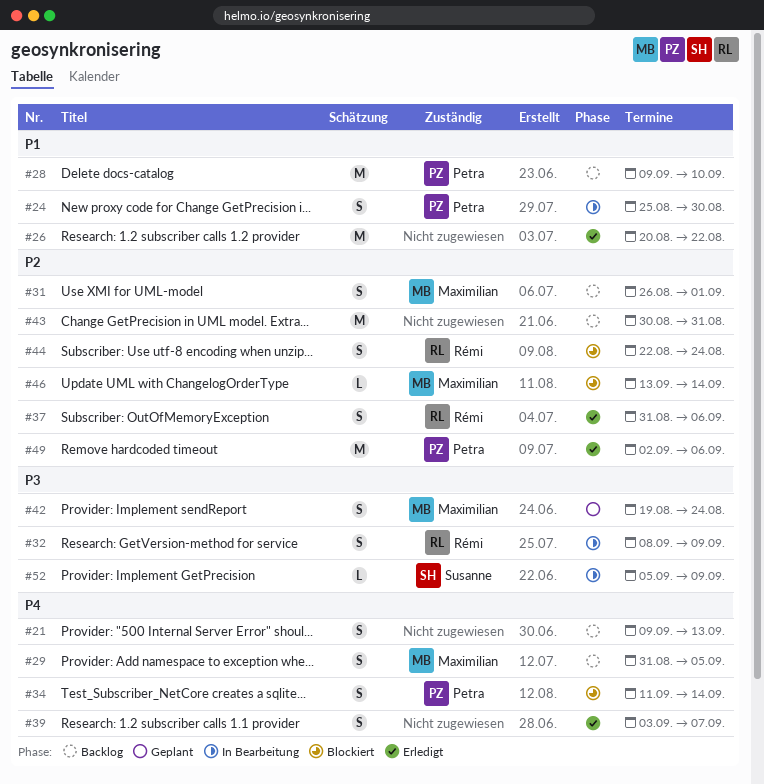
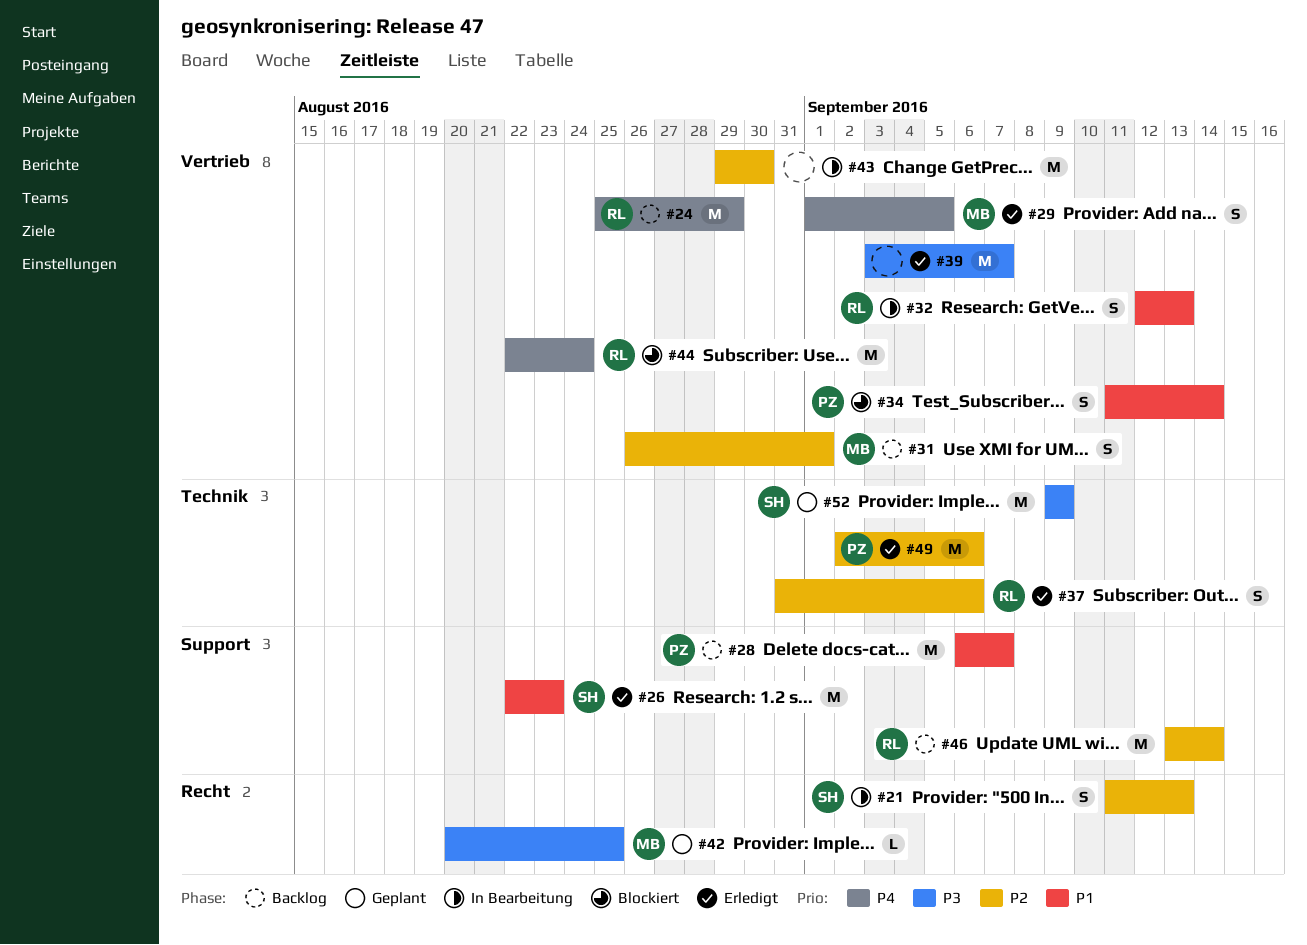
#21, status: Backlog -> In Bearbeitung
#21, owner: none -> Susanne
#21, priority: P4 -> P2
#21, start: Sep 9 -> Sep 11
#24, status: In Bearbeitung -> Backlog
#24, owner: Petra -> Rémi
#24, priority: P1 -> P4
#24, estimate: S -> M
#24, due: Aug 30 -> Aug 29
#26, owner: none -> Susanne
#26, start: Aug 20 -> Aug 22
#26, due: Aug 22 -> Aug 23
#28, start: Sep 9 -> Sep 6
#28, due: Sep 10 -> Sep 7
#29, status: Backlog -> Erledigt
#29, start: Aug 31 -> Sep 1
#32, priority: P3 -> P1
#32, start: Sep 8 -> Sep 12
#32, due: Sep 9 -> Sep 13
#34, priority: P4 -> P1
#39, priority: P4 -> P3
#39, estimate: S -> M
#42, estimate: S -> L
#42, start: Aug 19 -> Aug 20
#42, due: Aug 24 -> Aug 25
#43, status: Backlog -> In Bearbeitung
#43, start: Aug 30 -> Aug 29
#43, due: Aug 31 -> Aug 30
#44, priority: P2 -> P4
#44, estimate: S -> M
#46, status: Blockiert -> Backlog
#46, owner: Maximilian -> Rémi
#46, estimate: L -> M
#52, status: In Bearbeitung -> Geplant
#52, estimate: L -> M
#52, start: Sep 5 -> Sep 9

